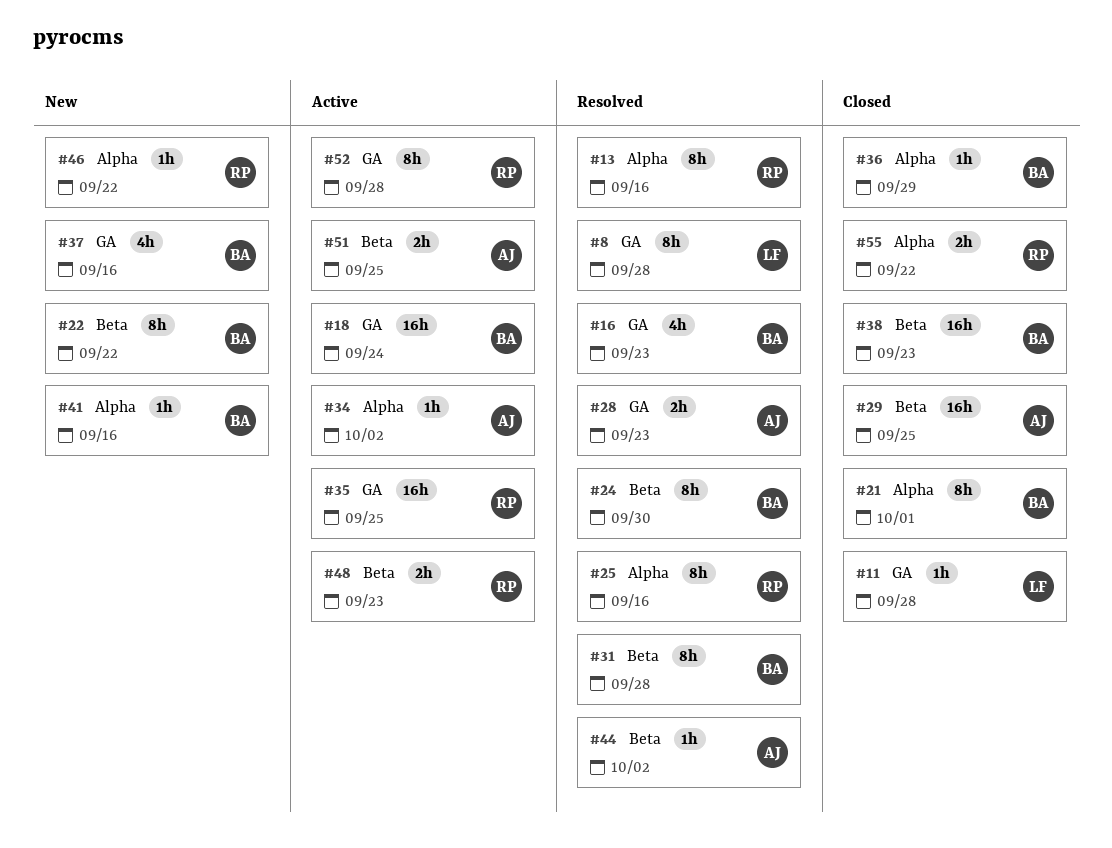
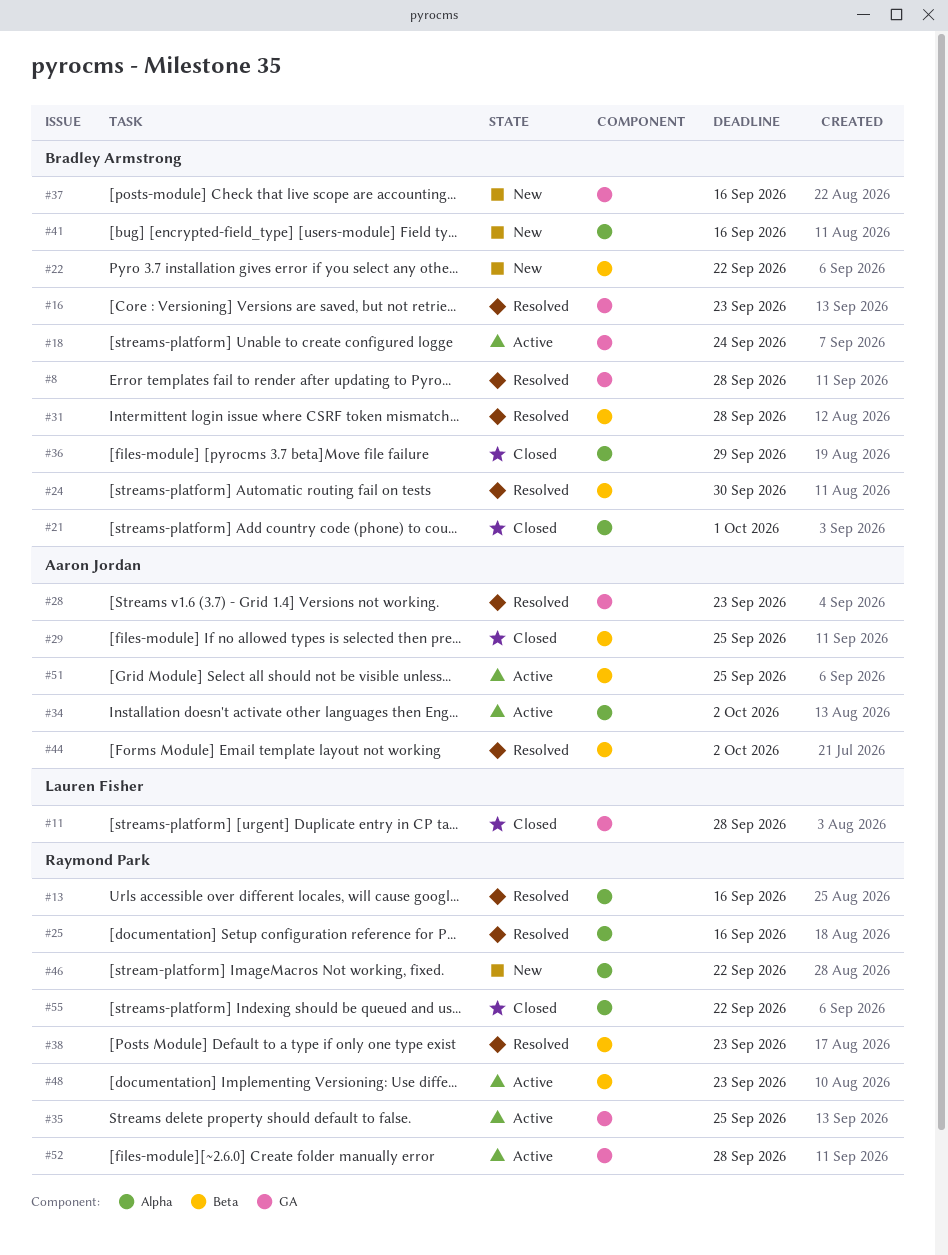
#8, owner: Lauren Fisher -> Bradley Armstrong
#38, status: Closed -> Resolved
#38, owner: Bradley Armstrong -> Raymond Park

